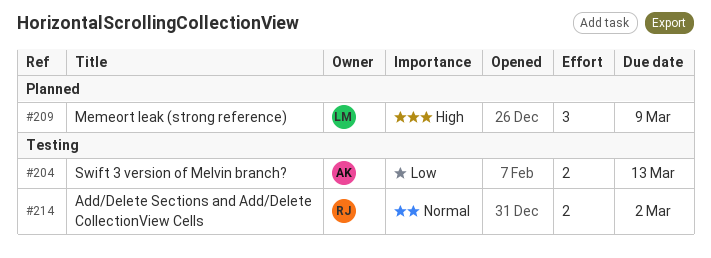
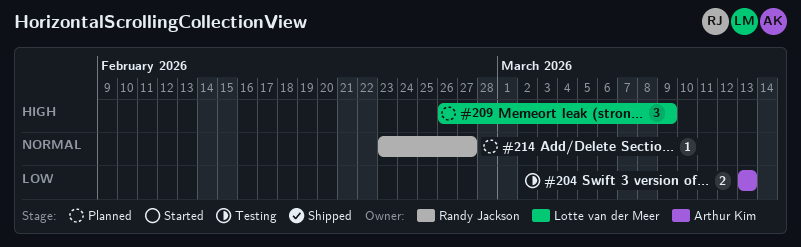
#214, status: Testing -> Planned
#214, estimate: 2 -> 1
#214, due: Mar 2 -> Feb 27

